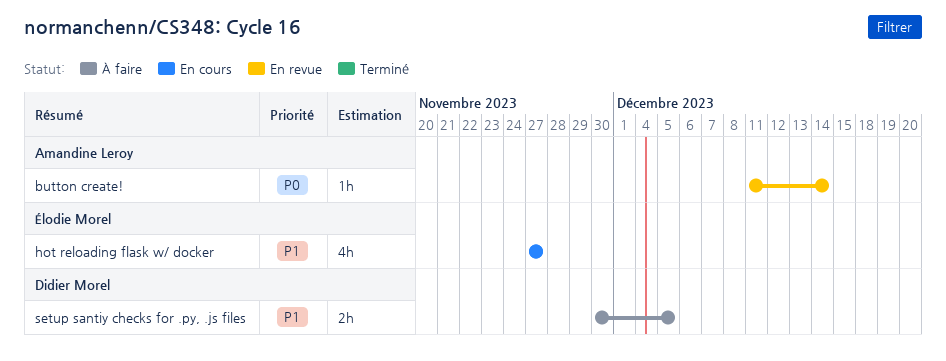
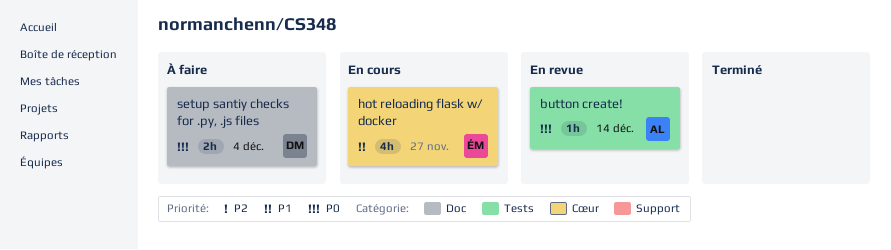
setup santiy checks for .py, .js files, priority: P1 -> P0
setup santiy checks for .py, .js files, due: Dec 5 -> Dec 4

